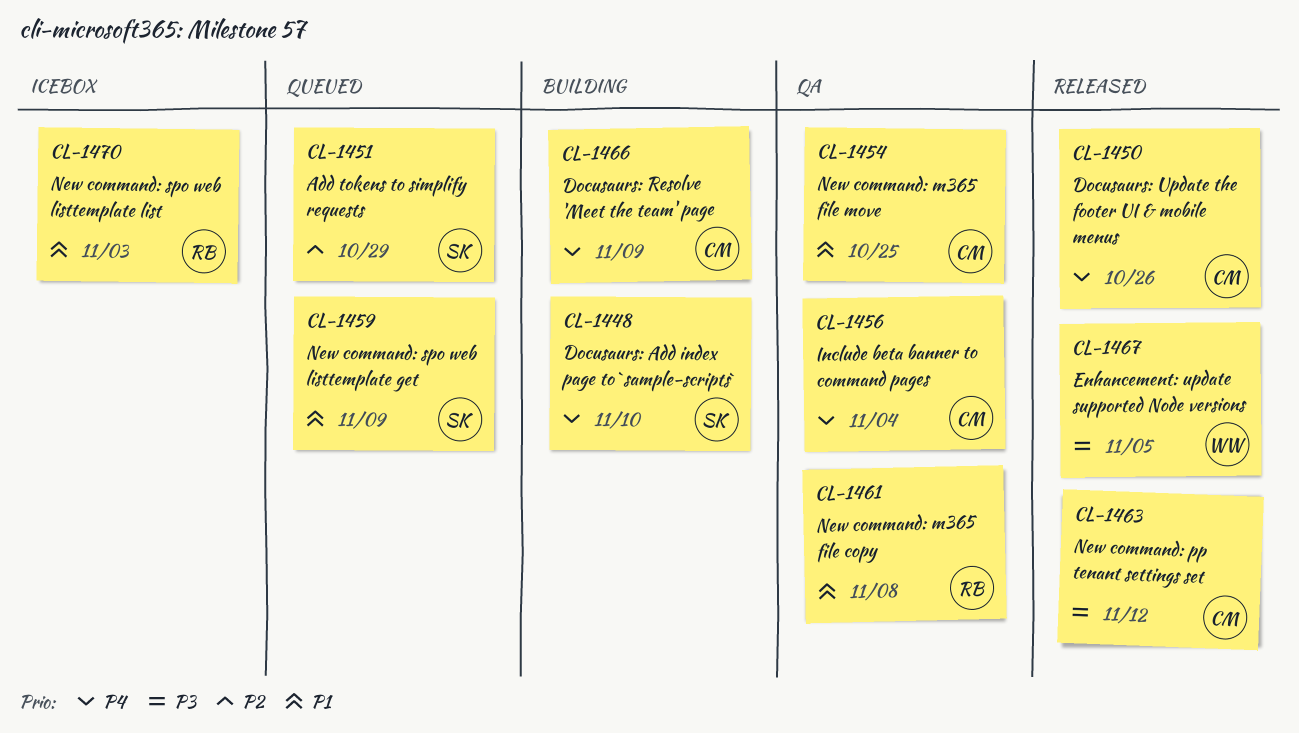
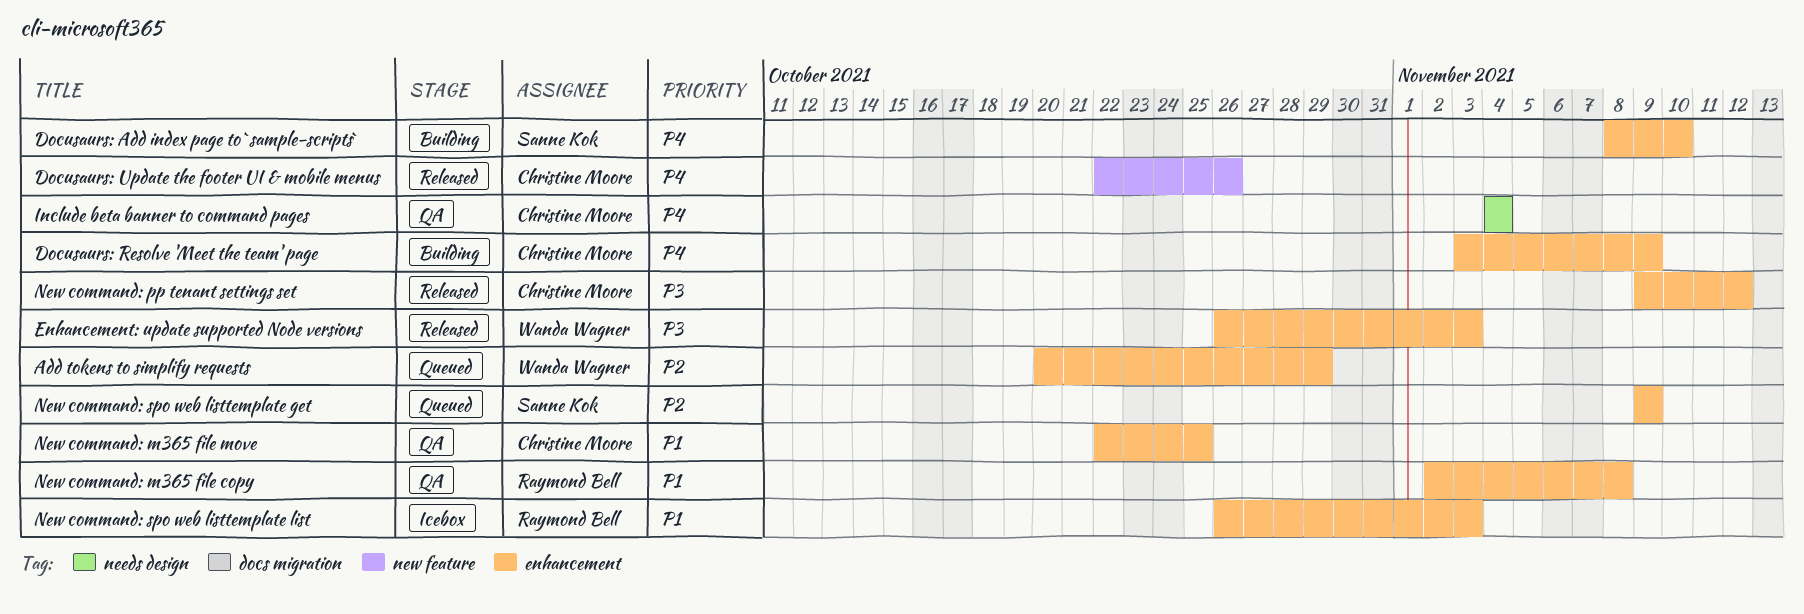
Add tokens to simplify requests, owner: Sanne Kok -> Wanda Wagner
Enhancement: update supported Node versions, due: Nov 5 -> Nov 3
New command: spo web listtemplate get, priority: P1 -> P2

